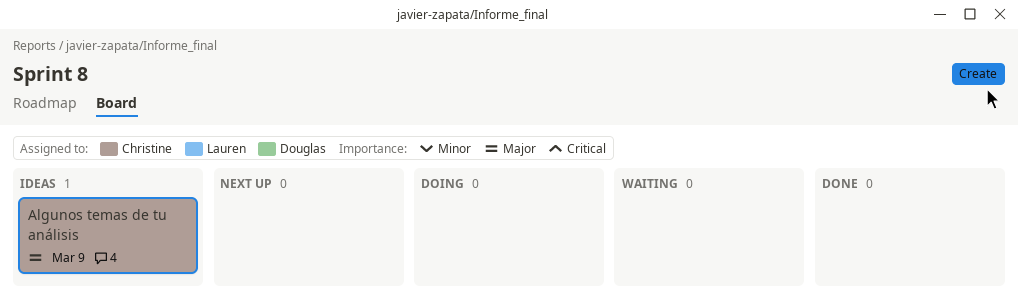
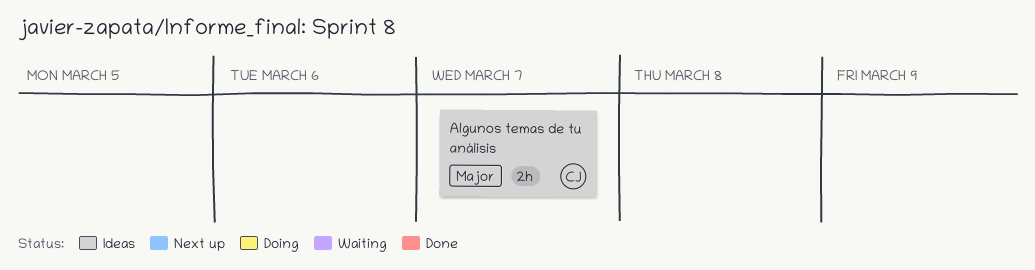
Algunos temas de tu análisis, due: Mar 9 -> Mar 7

